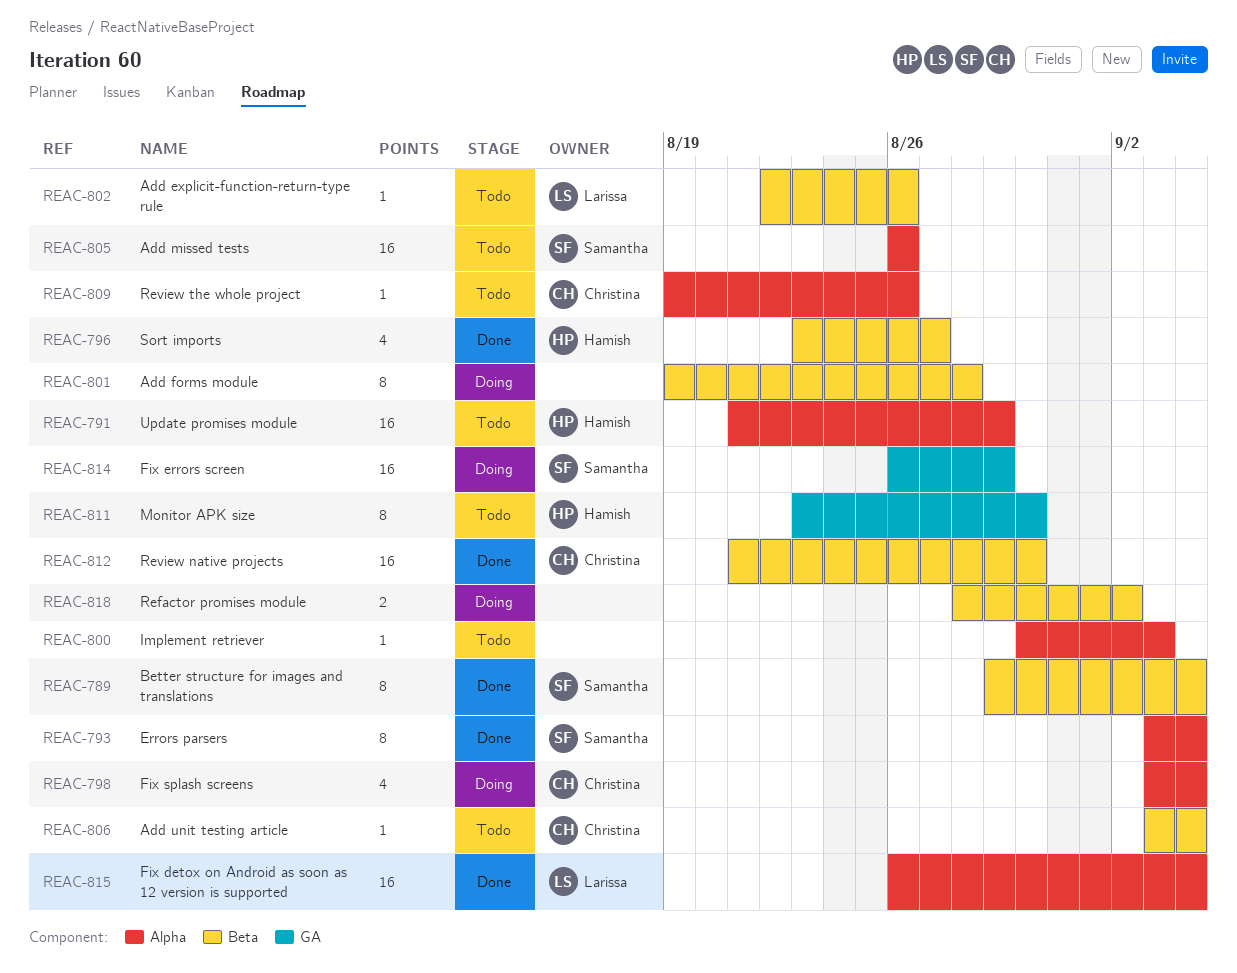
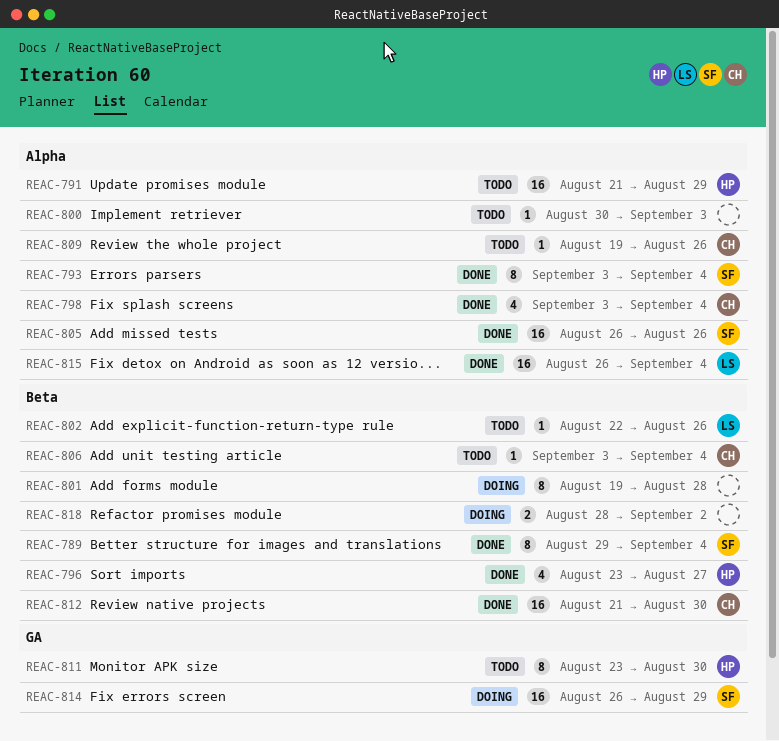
REAC-798, status: Doing -> Done
REAC-805, status: Todo -> Done

